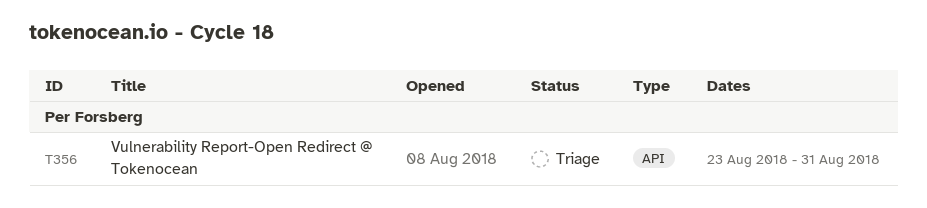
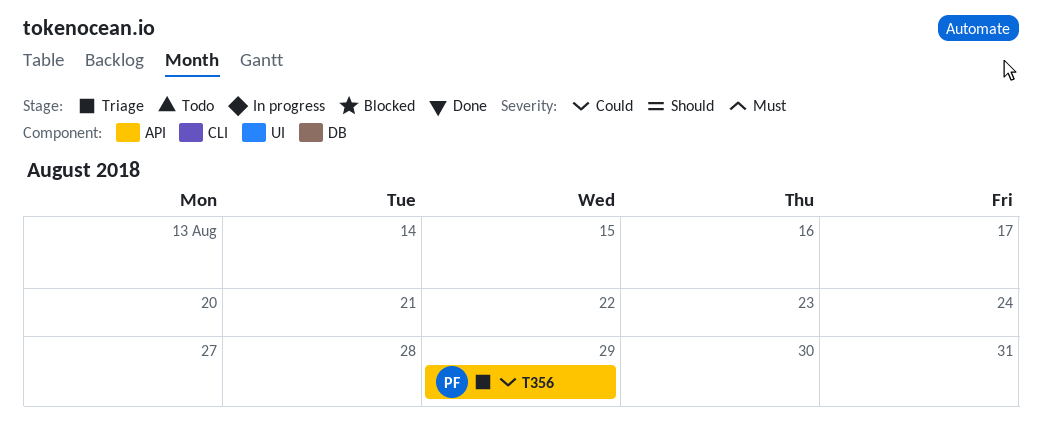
T356, start: Aug 23 -> Aug 29
T356, due: Aug 31 -> Aug 29

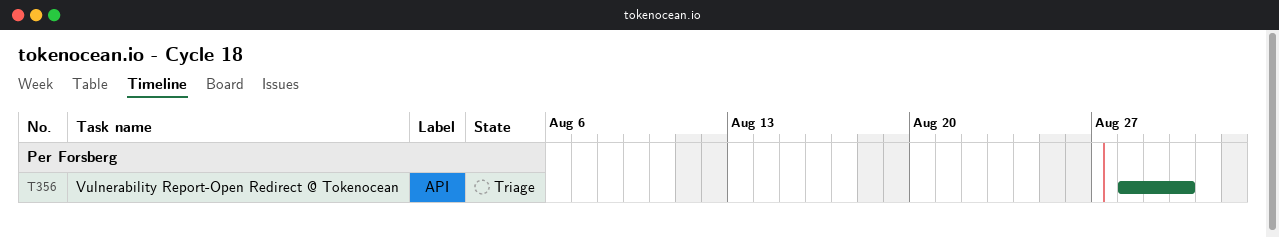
T356, start: Aug 29 -> Aug 28
T356, due: Aug 29 -> Aug 30

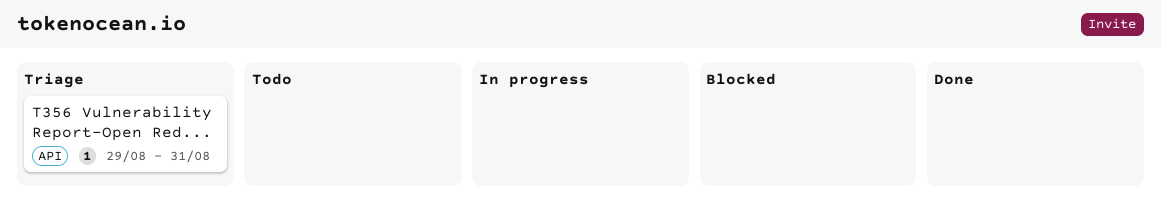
T356, start: Aug 28 -> Aug 29
T356, due: Aug 30 -> Aug 31

